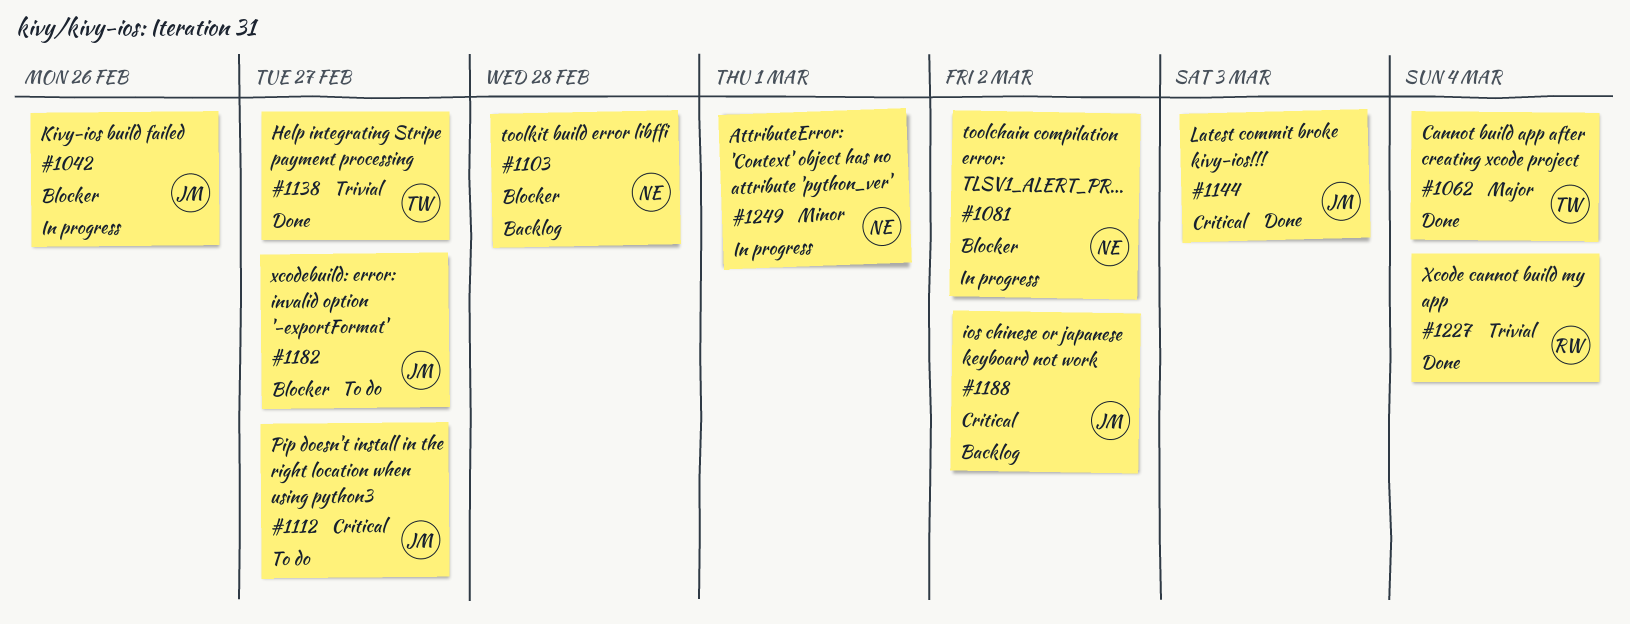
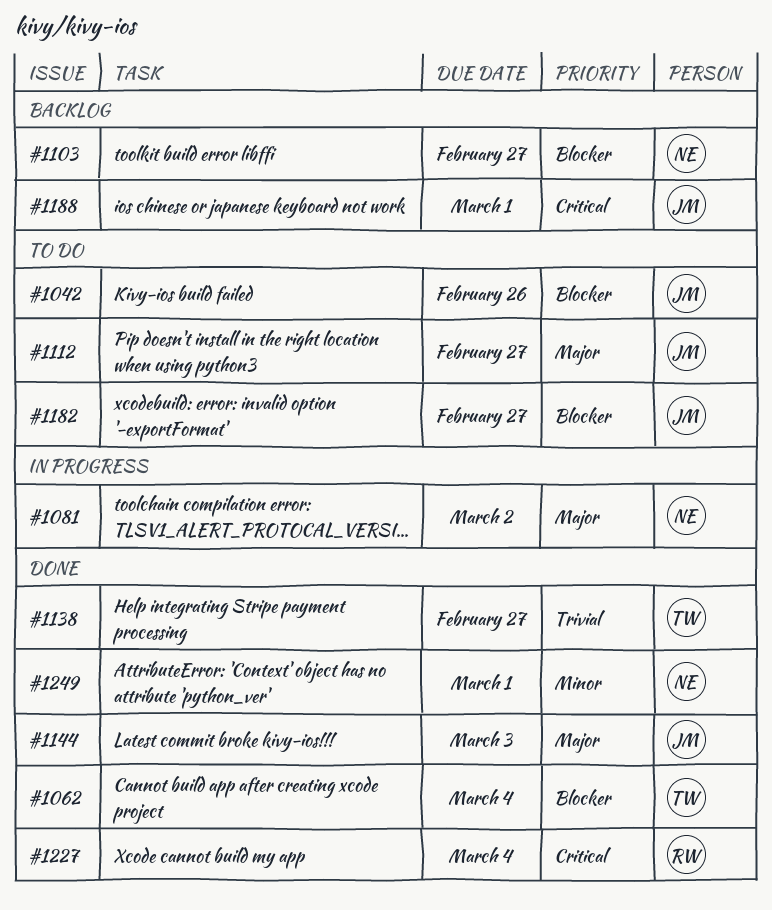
#1042, status: In progress -> To do
#1062, priority: Major -> Blocker
#1081, priority: Blocker -> Major
#1103, due: Feb 28 -> Feb 27
#1112, priority: Critical -> Major
#1144, priority: Critical -> Major
#1188, due: Mar 2 -> Mar 1
#1227, priority: Trivial -> Critical
#1249, status: In progress -> Done

